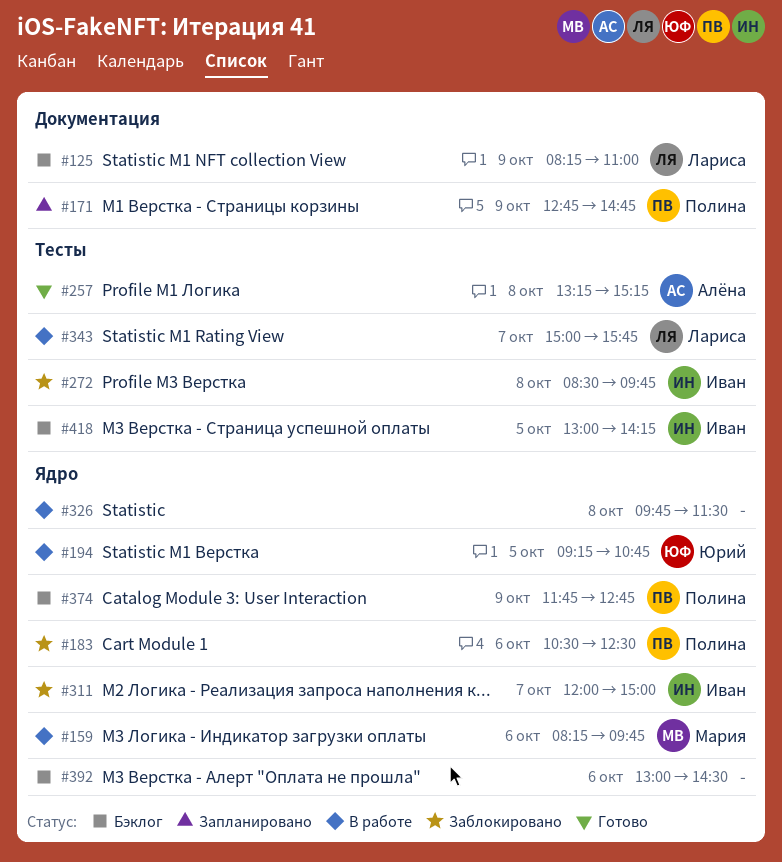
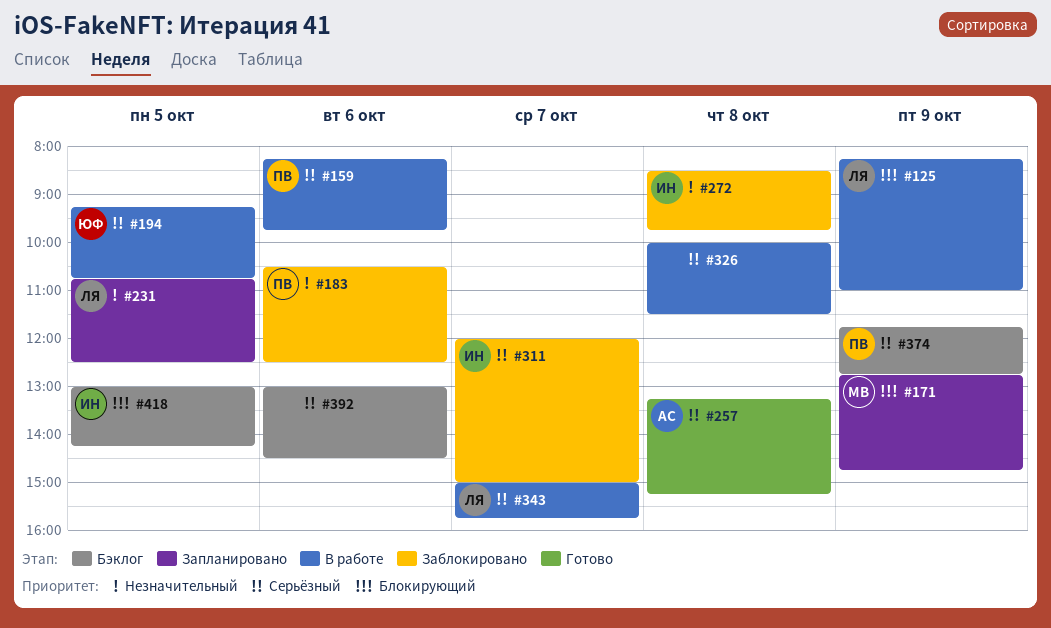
#125, status: Бэклог -> В работе
#159, owner: Мария -> Полина
#171, owner: Полина -> Мария
#231: none -> present
#326, begins: 09:45 -> 10:00

